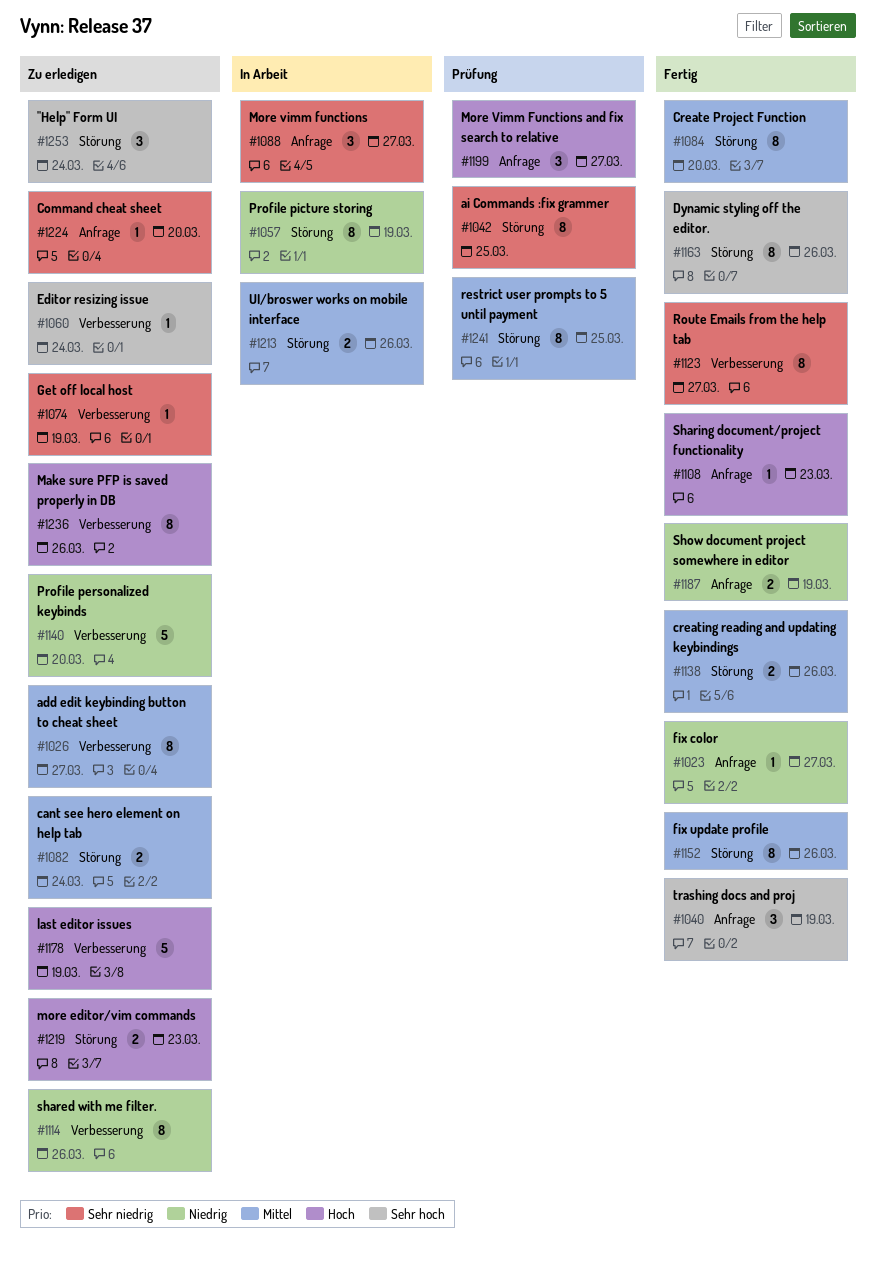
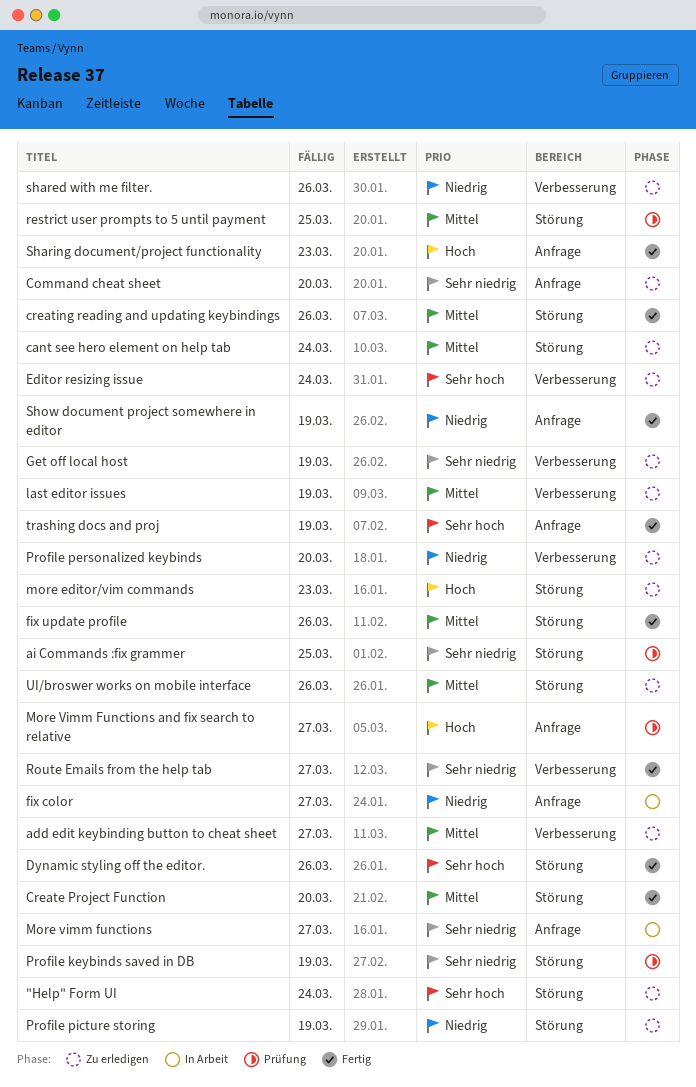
fix color, status: Fertig -> In Arbeit
last editor issues, priority: Hoch -> Mittel
Make sure PFP is saved properly in DB: present -> none
Profile keybinds saved in DB: none -> present
Profile picture storing, status: In Arbeit -> Zu erledigen
UI/broswer works on mobile interface, status: In Arbeit -> Zu erledigen

